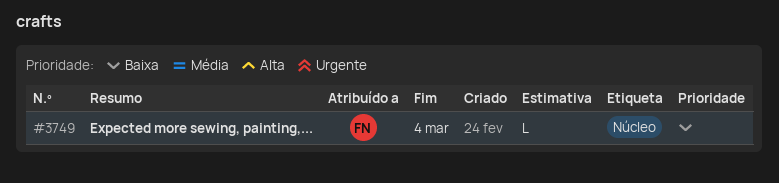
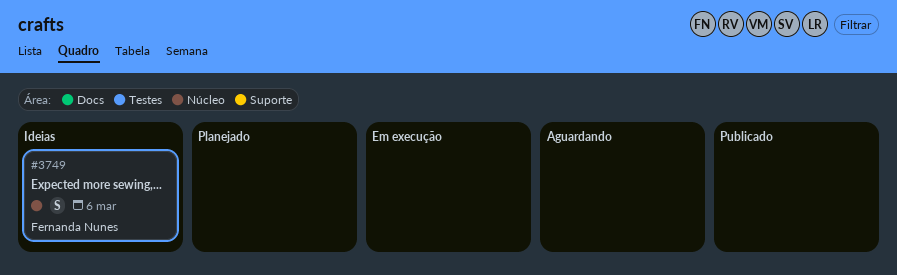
#3749, estimate: L -> S
#3749, due: Mar 4 -> Mar 6

